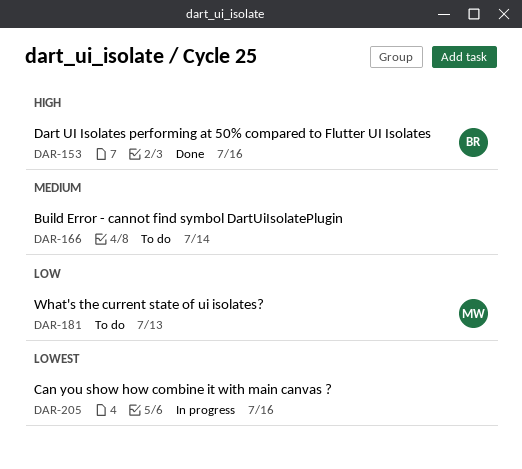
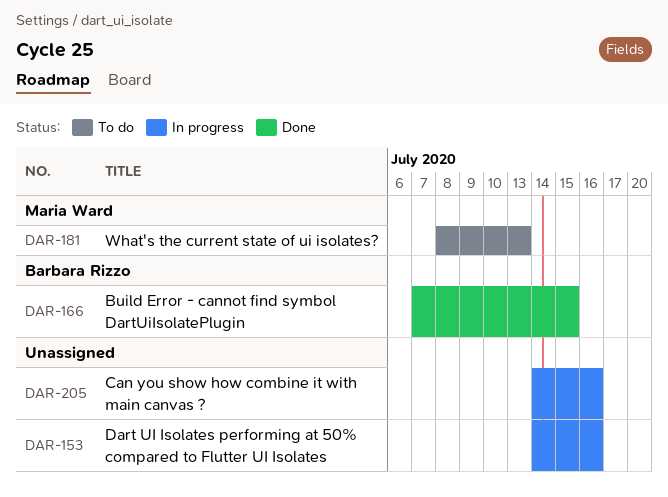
DAR-153, status: Done -> In progress
DAR-153, owner: Barbara Rizzo -> none
DAR-166, status: To do -> Done
DAR-166, owner: none -> Barbara Rizzo
DAR-166, due: Jul 14 -> Jul 15

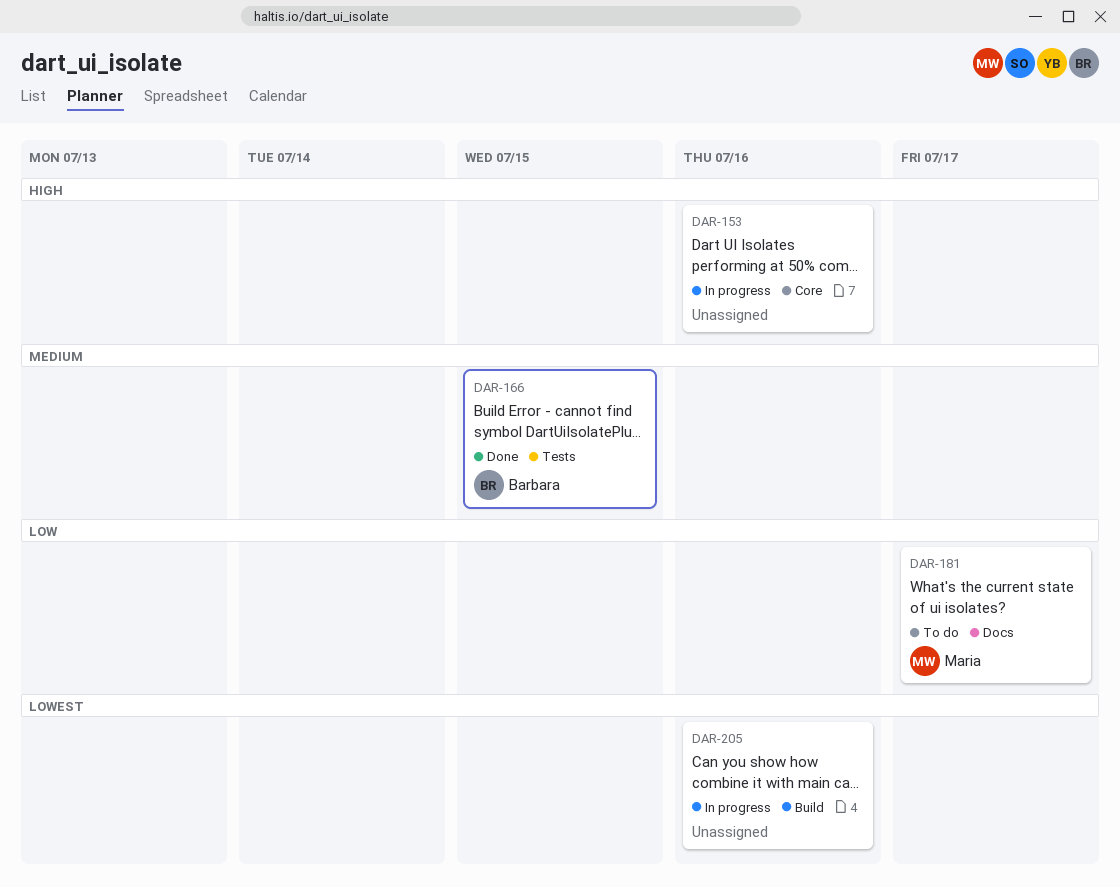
DAR-181, due: Jul 13 -> Jul 17

